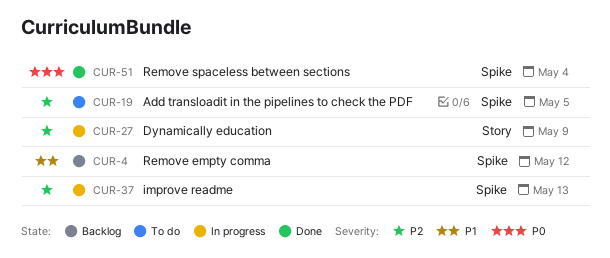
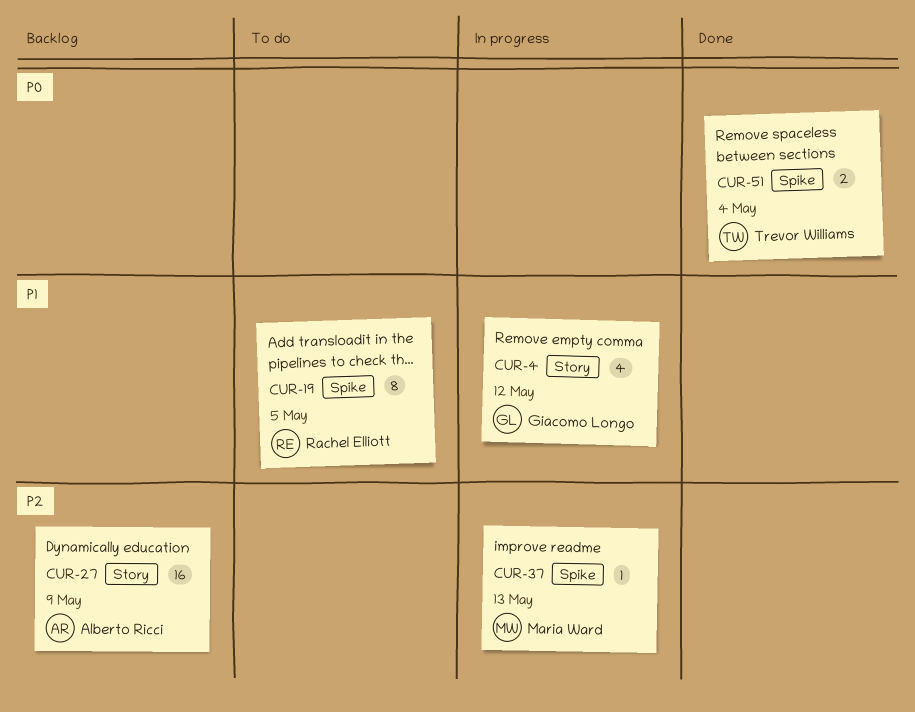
CUR-4, status: Backlog -> In progress
CUR-4, label: Spike -> Story
CUR-19, priority: P2 -> P1
CUR-27, status: In progress -> Backlog

